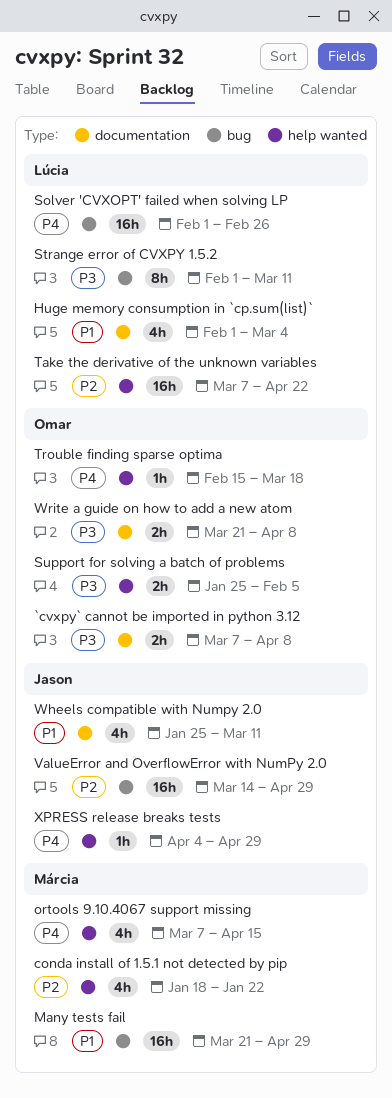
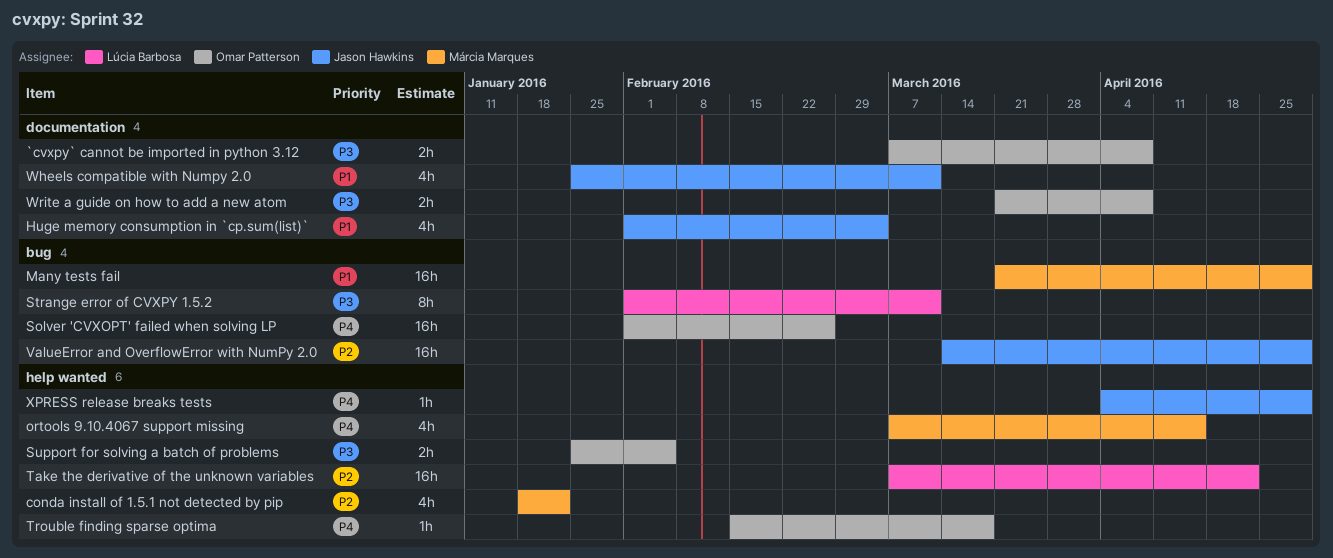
Huge memory consumption in `cp.sum(list)`, owner: Lúcia Barbosa -> Jason Hawkins
Solver 'CVXOPT' failed when solving LP, owner: Lúcia Barbosa -> Omar Patterson

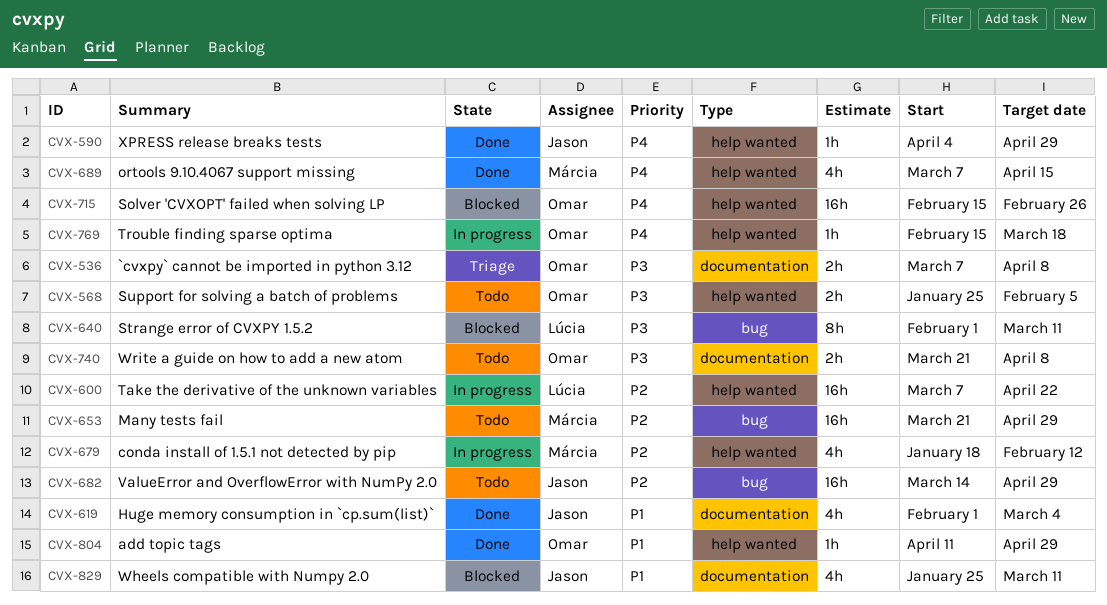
add topic tags: none -> present
conda install of 1.5.1 not detected by pip, due: Jan 22 -> Feb 12
Many tests fail, priority: P1 -> P2
Solver 'CVXOPT' failed when solving LP, label: bug -> help wanted
Solver 'CVXOPT' failed when solving LP, start: Feb 1 -> Feb 15

